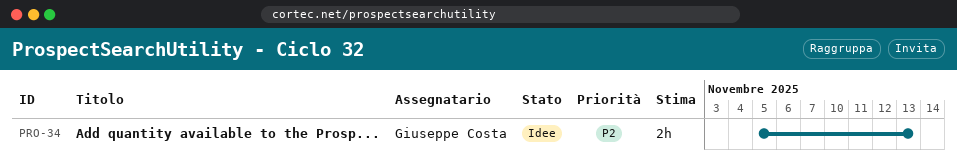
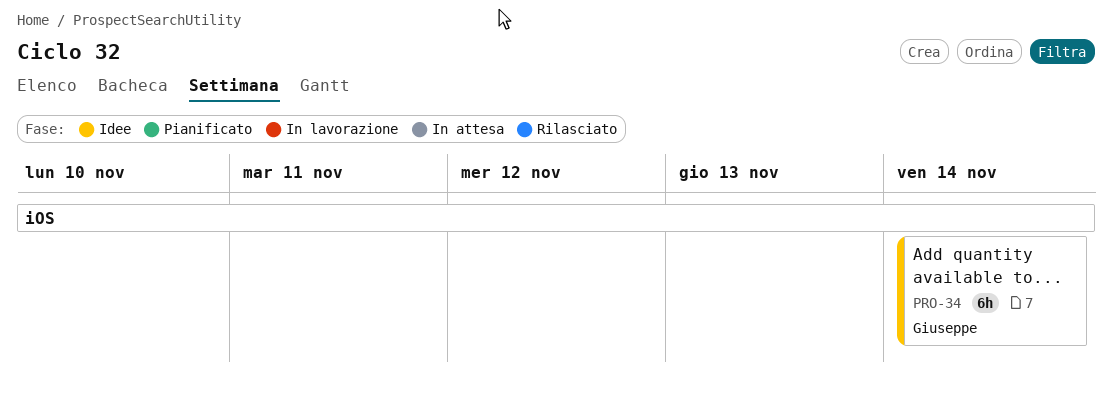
PRO-34, estimate: 2h -> 6h
PRO-34, due: Nov 13 -> Nov 14

